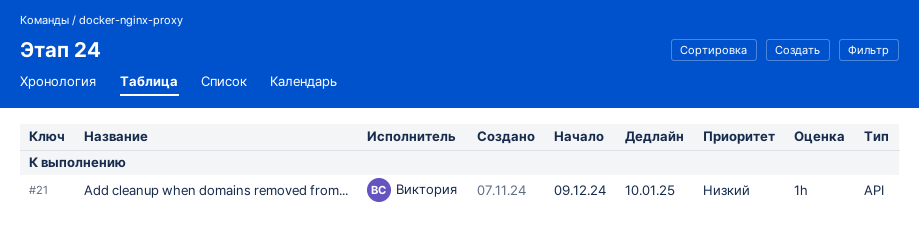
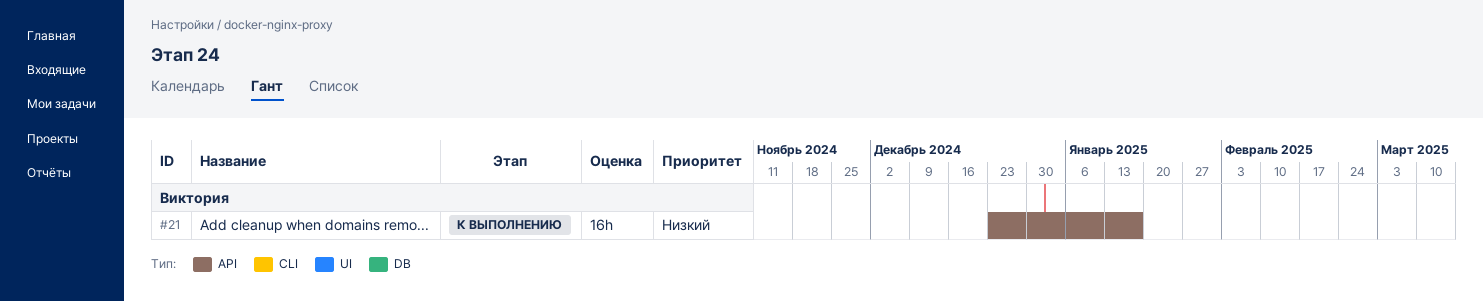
#21, estimate: 1h -> 16h
#21, start: Dec 9 -> Dec 23
#21, due: Jan 10 -> Jan 17

